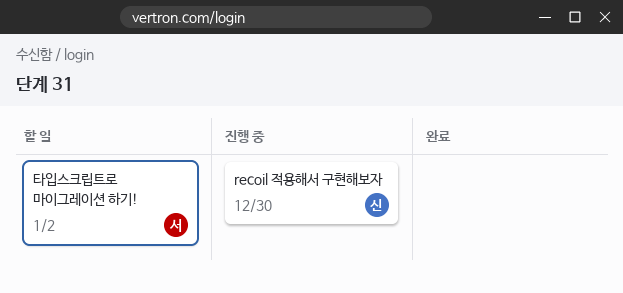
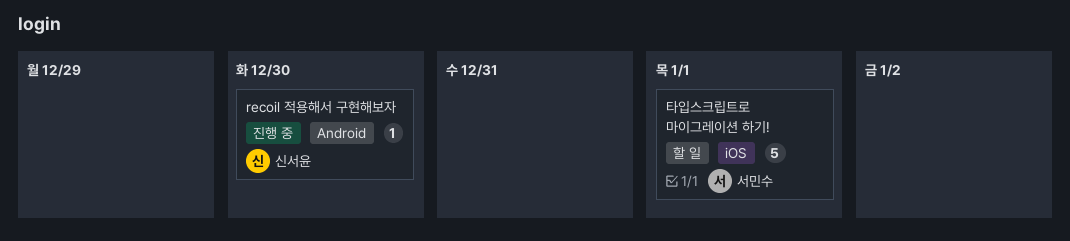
타입스크립트로 마이그레이션 하기!, due: Jan 2 -> Jan 1

